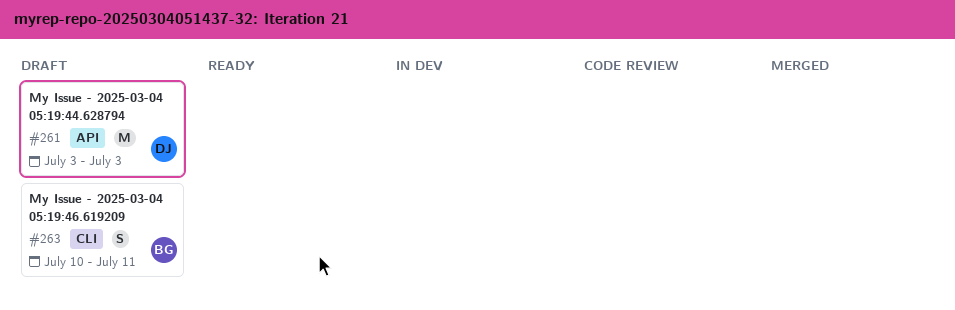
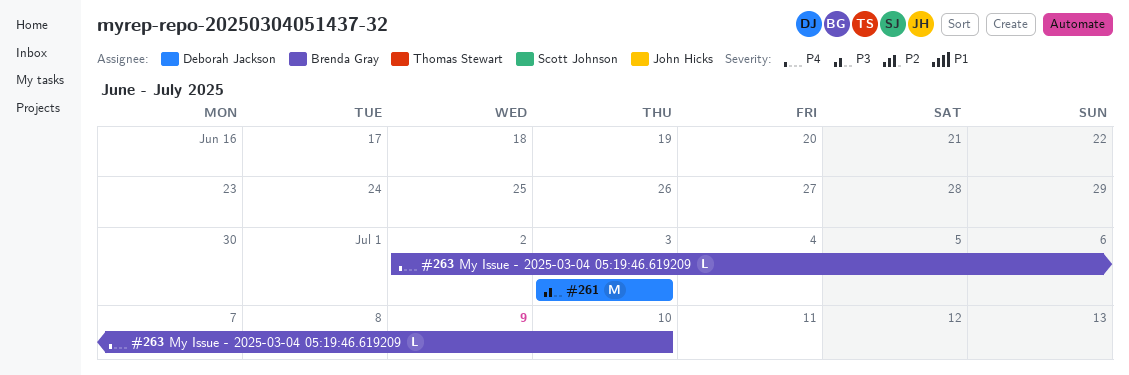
#263, estimate: S -> L
#263, start: Jul 10 -> Jul 2
#263, due: Jul 11 -> Jul 10

